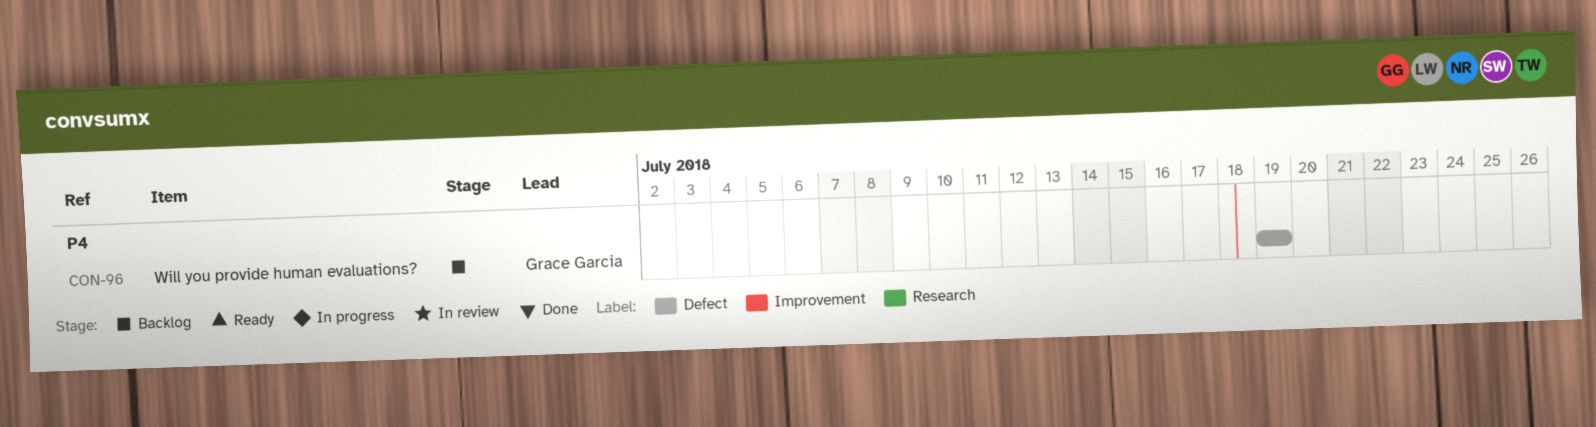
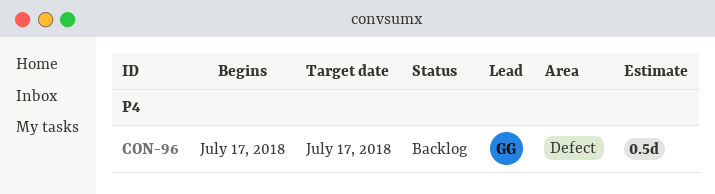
CON-96, start: Jul 19 -> Jul 17
CON-96, due: Jul 19 -> Jul 17

